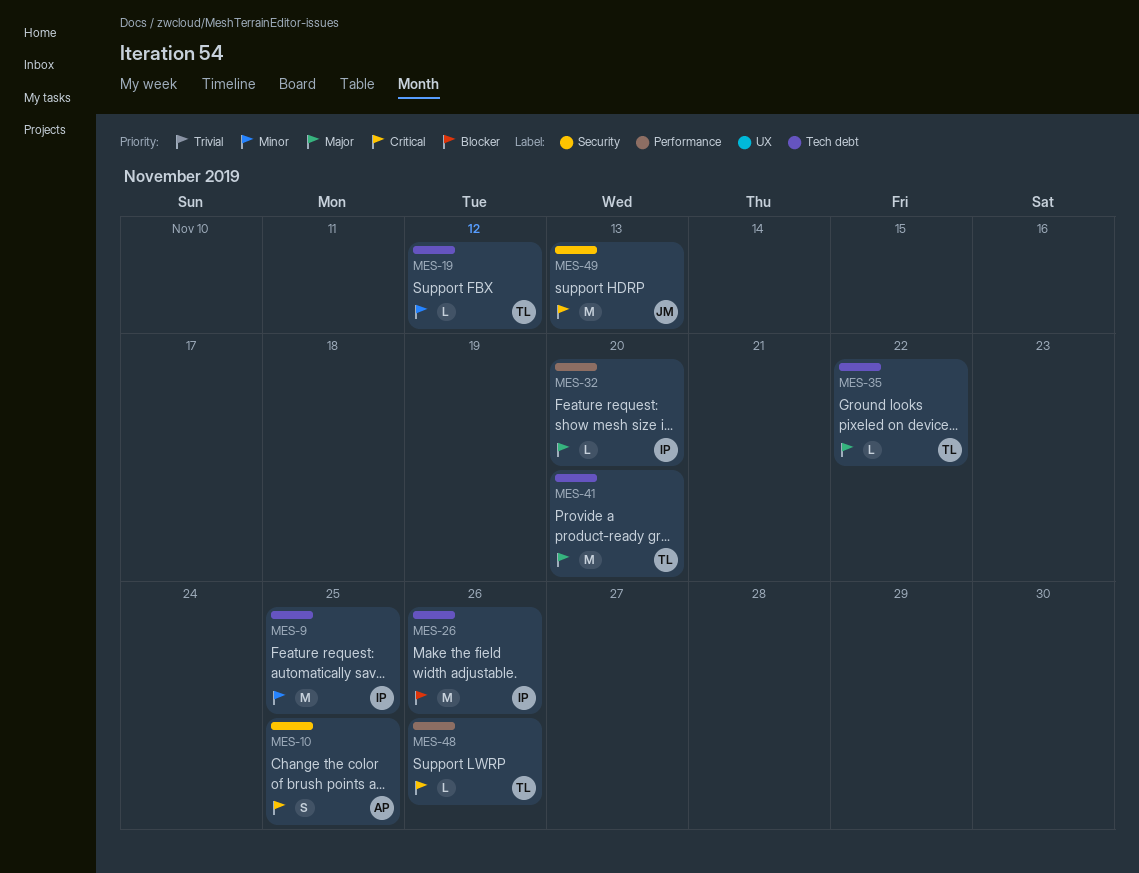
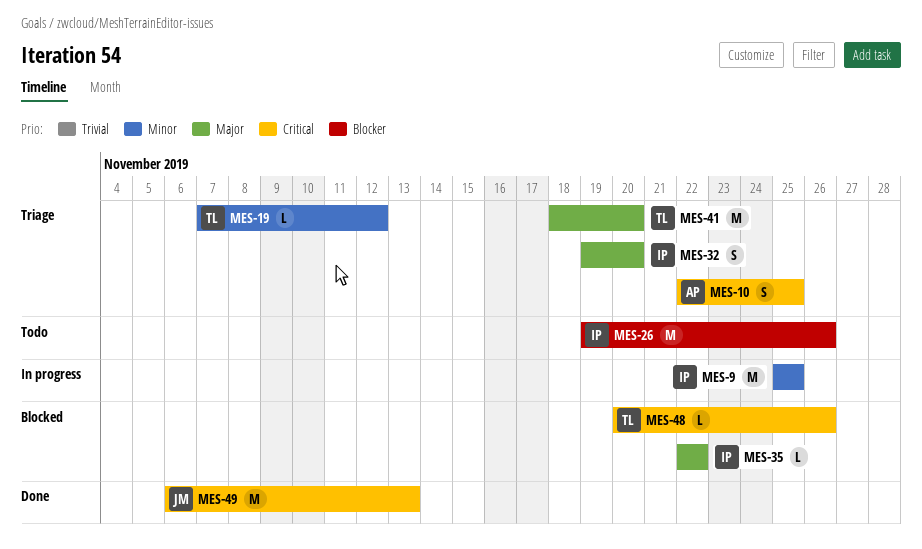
MES-32, estimate: L -> S
MES-35, owner: TL -> IP

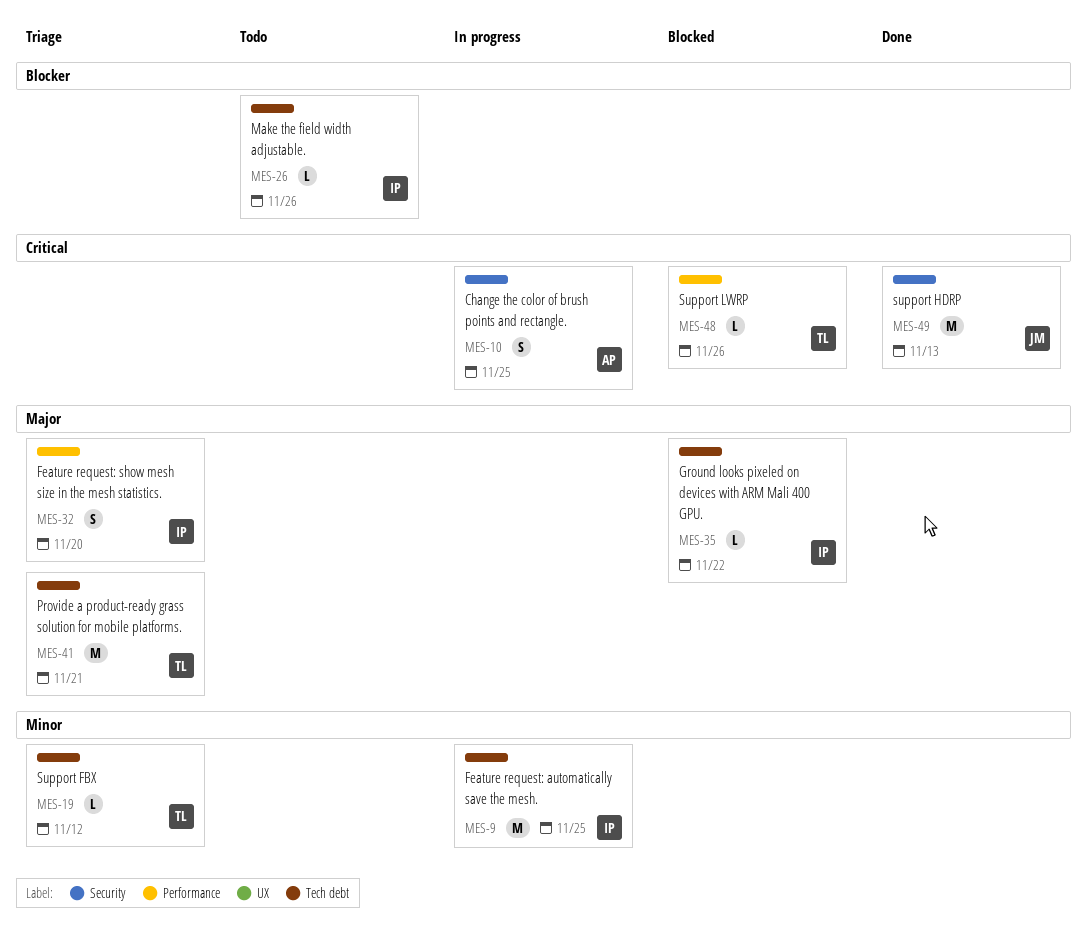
MES-10, status: Triage -> In progress
MES-26, estimate: M -> L
MES-41, due: Nov 20 -> Nov 21

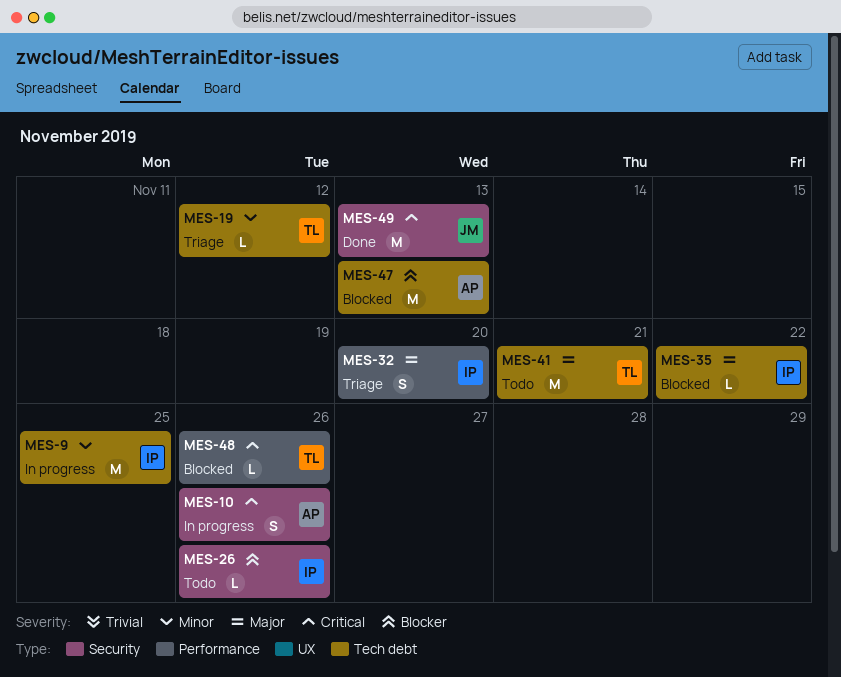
MES-10, due: Nov 25 -> Nov 26
MES-26, label: Tech debt -> Security
MES-41, status: Triage -> Todo
MES-47: none -> present

